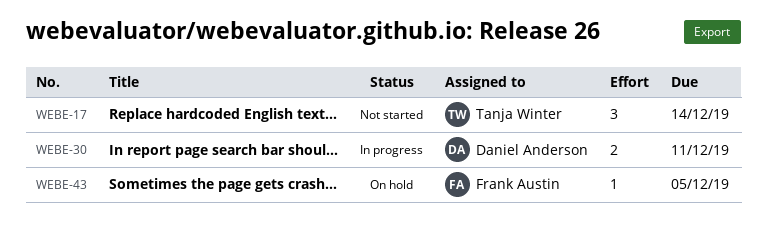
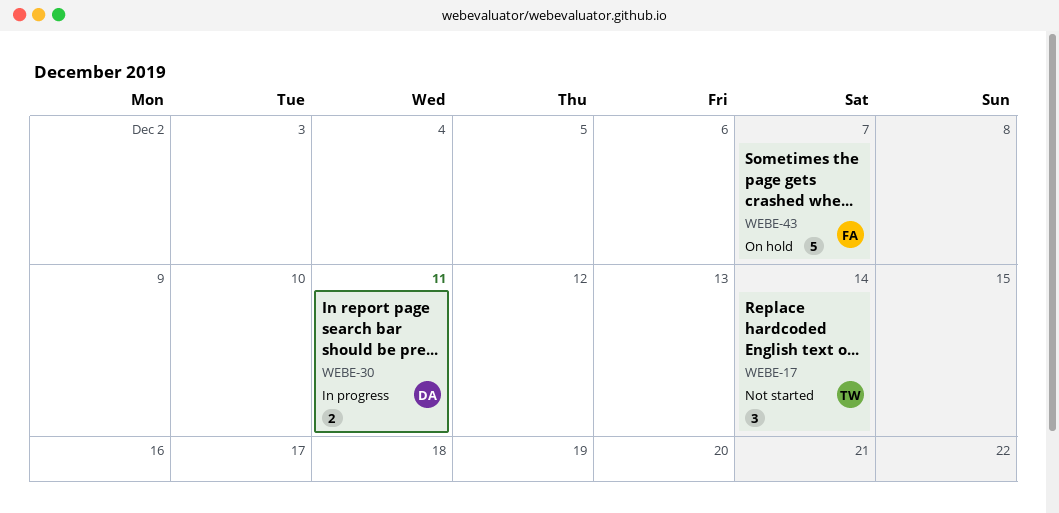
WEBE-43, estimate: 1 -> 5
WEBE-43, due: Dec 5 -> Dec 7

